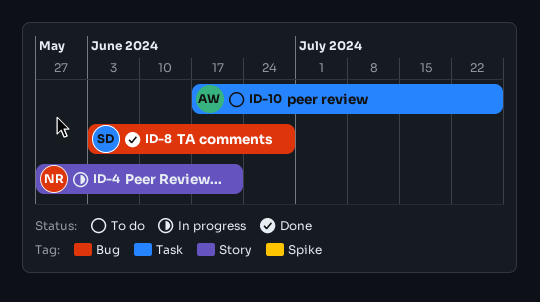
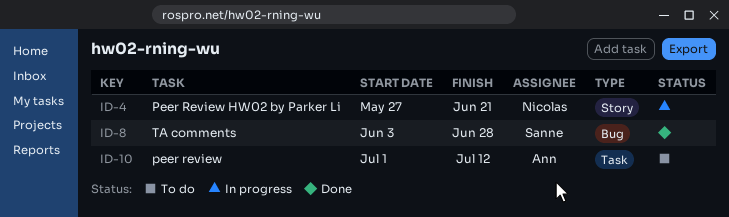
ID-10, start: Jun 17 -> Jul 1
ID-10, due: Jul 26 -> Jul 12

